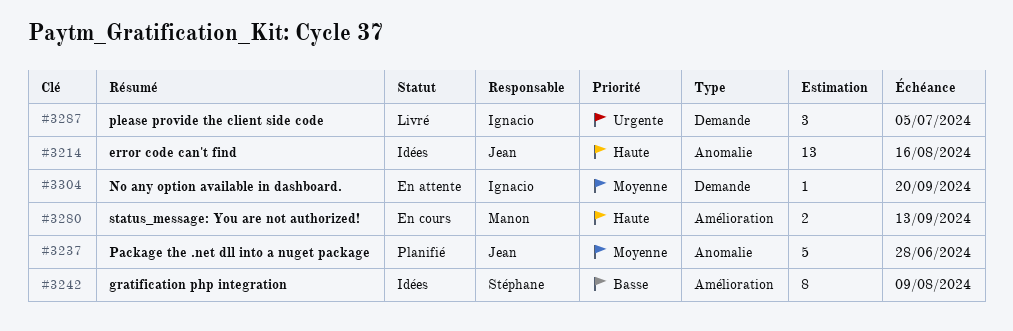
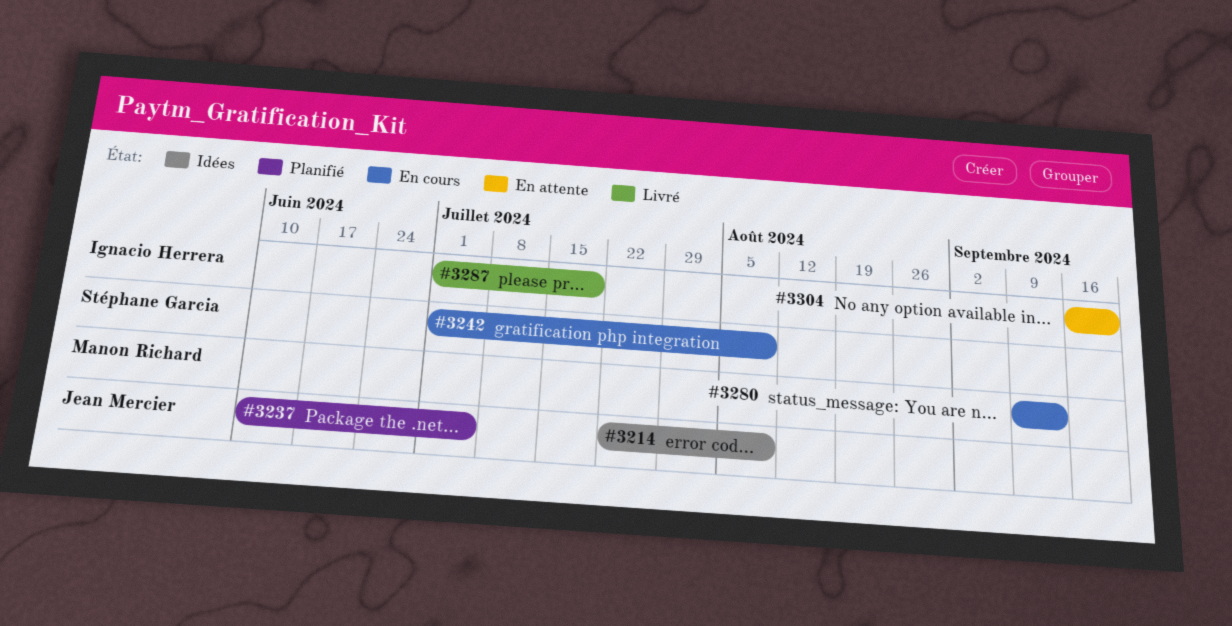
#3214, due: Aug 16 -> Aug 9
#3237, due: Jun 28 -> Jul 5
#3242, status: Idées -> En cours
#3287, due: Jul 5 -> Jul 19

